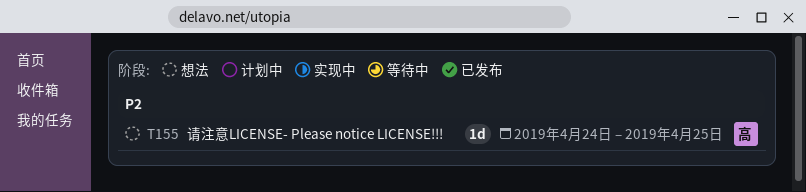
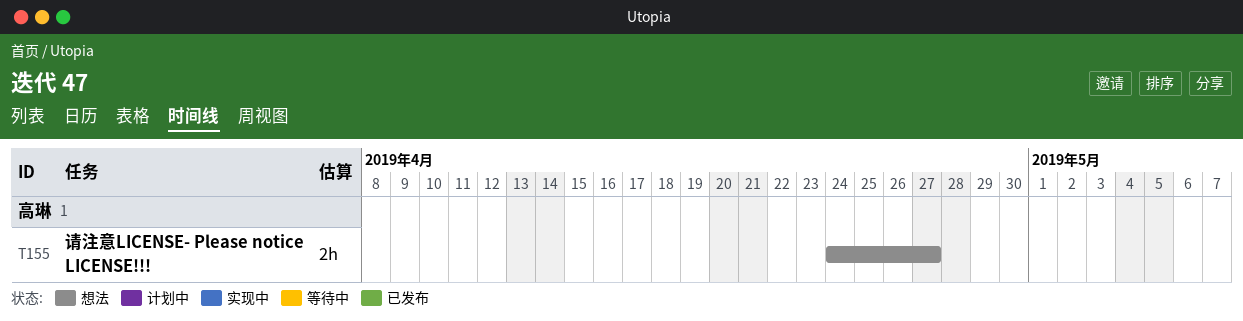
T155, estimate: 1d -> 2h
T155, due: Apr 25 -> Apr 27

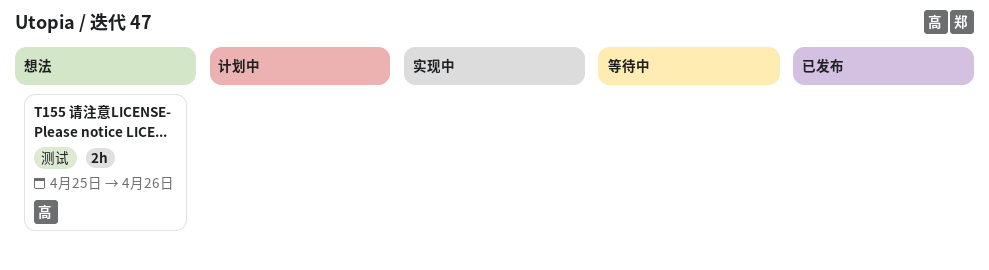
T155, start: Apr 24 -> Apr 25
T155, due: Apr 27 -> Apr 26

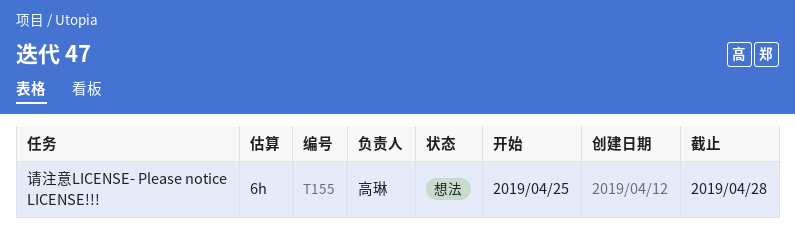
T155, estimate: 2h -> 6h
T155, due: Apr 26 -> Apr 28

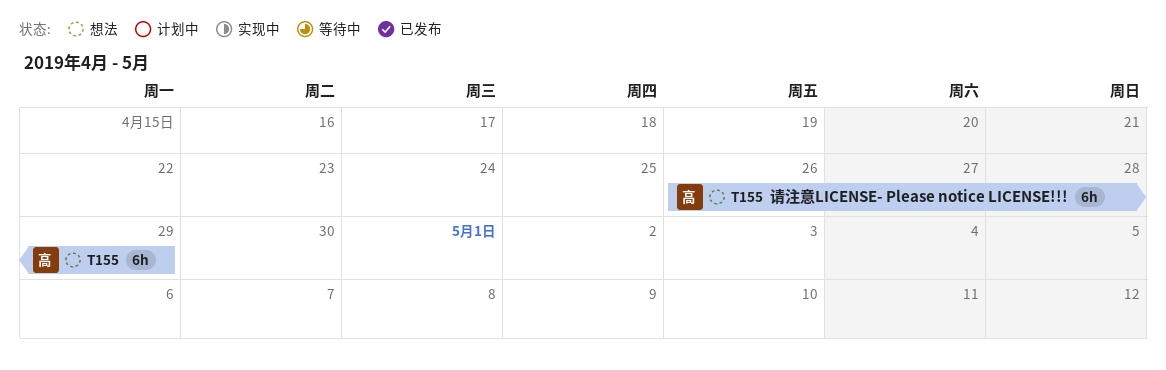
T155, start: Apr 25 -> Apr 26
T155, due: Apr 28 -> Apr 29

